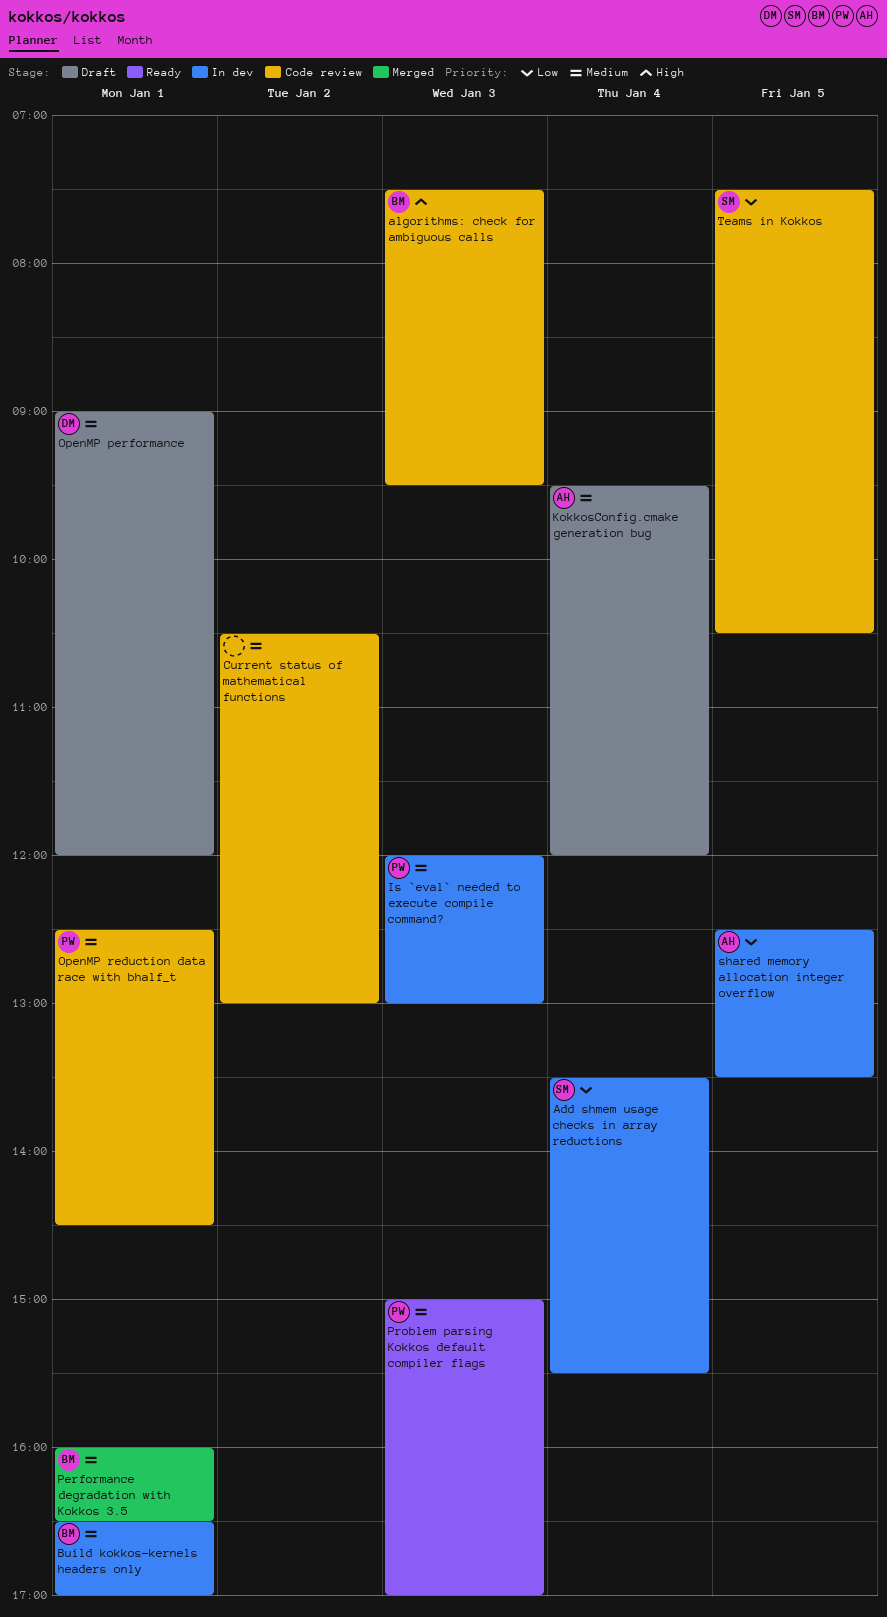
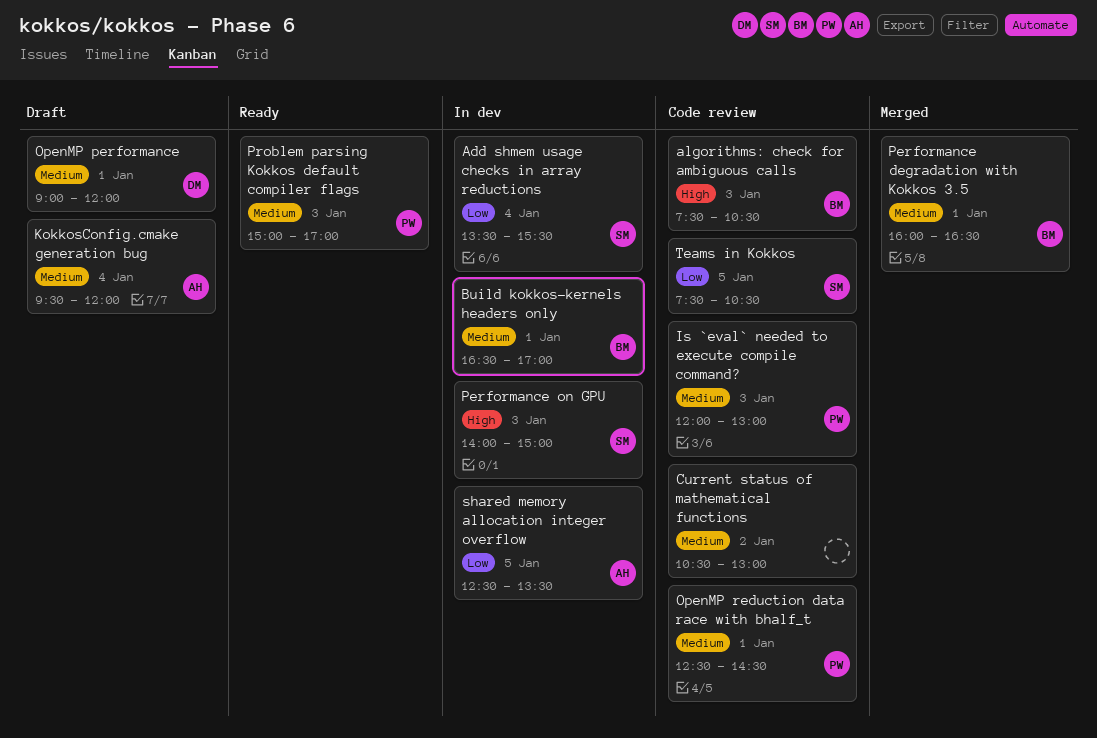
algorithms: check for ambiguous calls, ends: 09:30 -> 10:30
Is `eval` needed to execute compile command?, status: In dev -> Code review
Performance on GPU: none -> present

